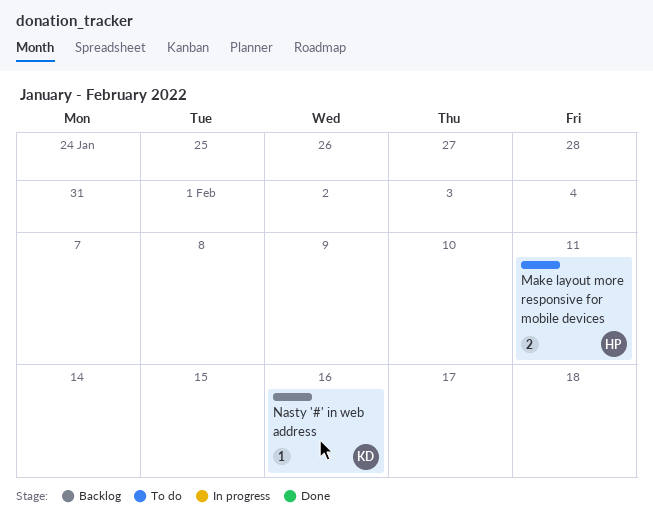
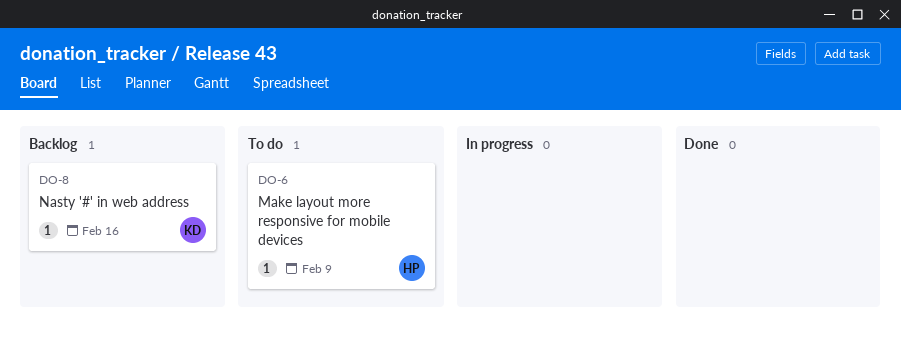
Make layout more responsive for mobile devices, estimate: 2 -> 1
Make layout more responsive for mobile devices, due: Feb 11 -> Feb 9

